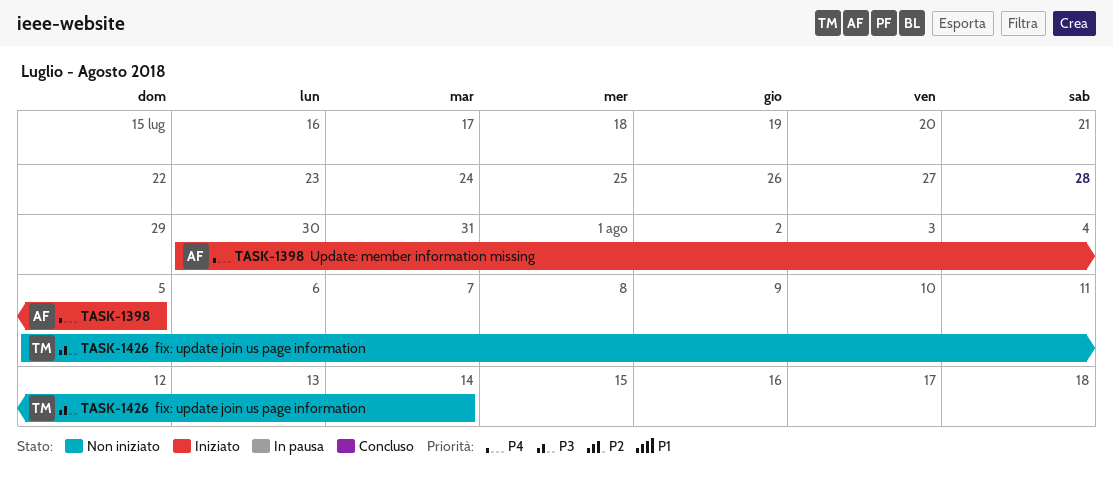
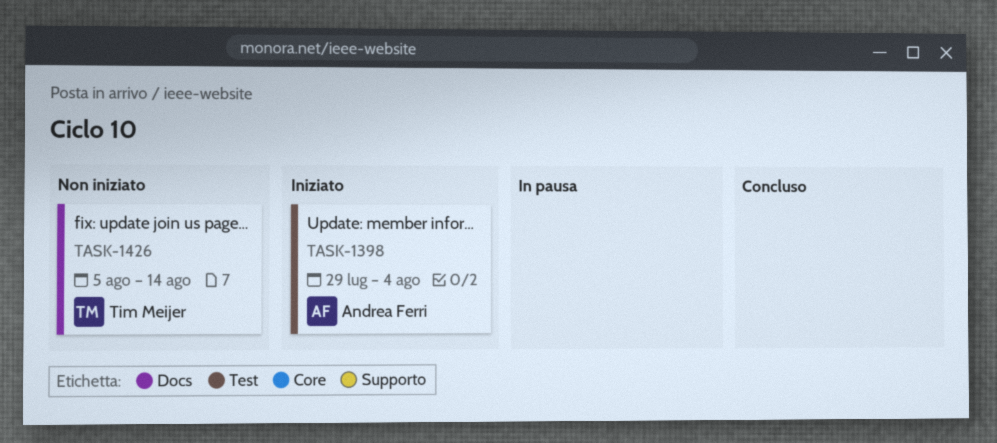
TASK-1398, start: Jul 30 -> Jul 29
TASK-1398, due: Aug 5 -> Aug 4

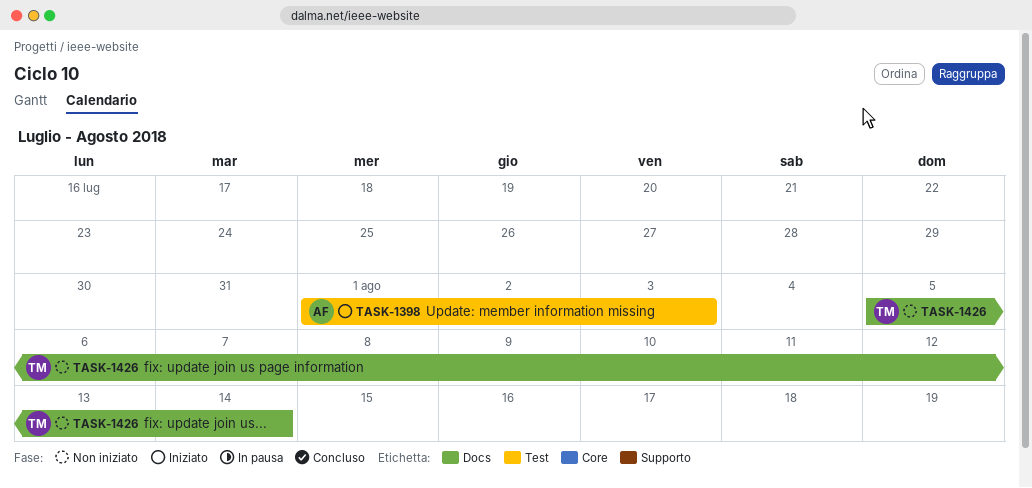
TASK-1398, start: Jul 29 -> Aug 1
TASK-1398, due: Aug 4 -> Aug 3

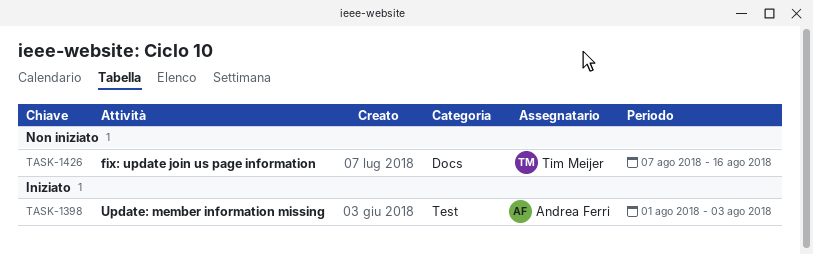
TASK-1426, start: Aug 5 -> Aug 7
TASK-1426, due: Aug 14 -> Aug 16

